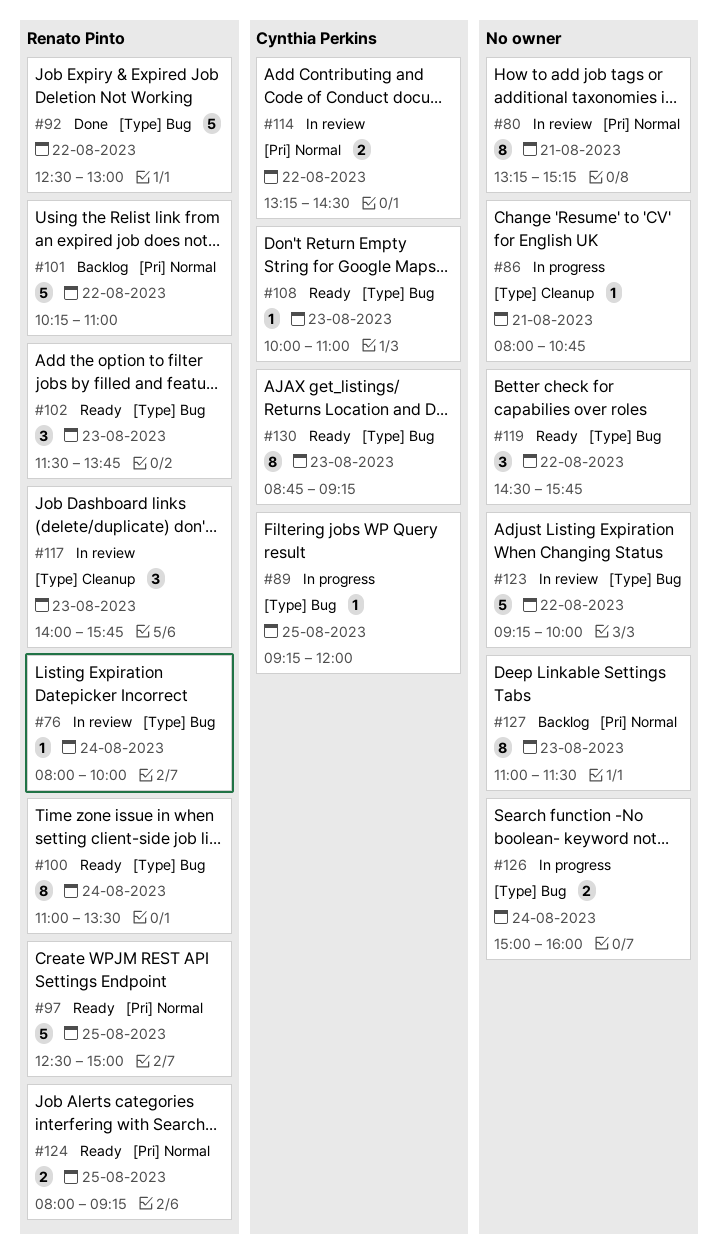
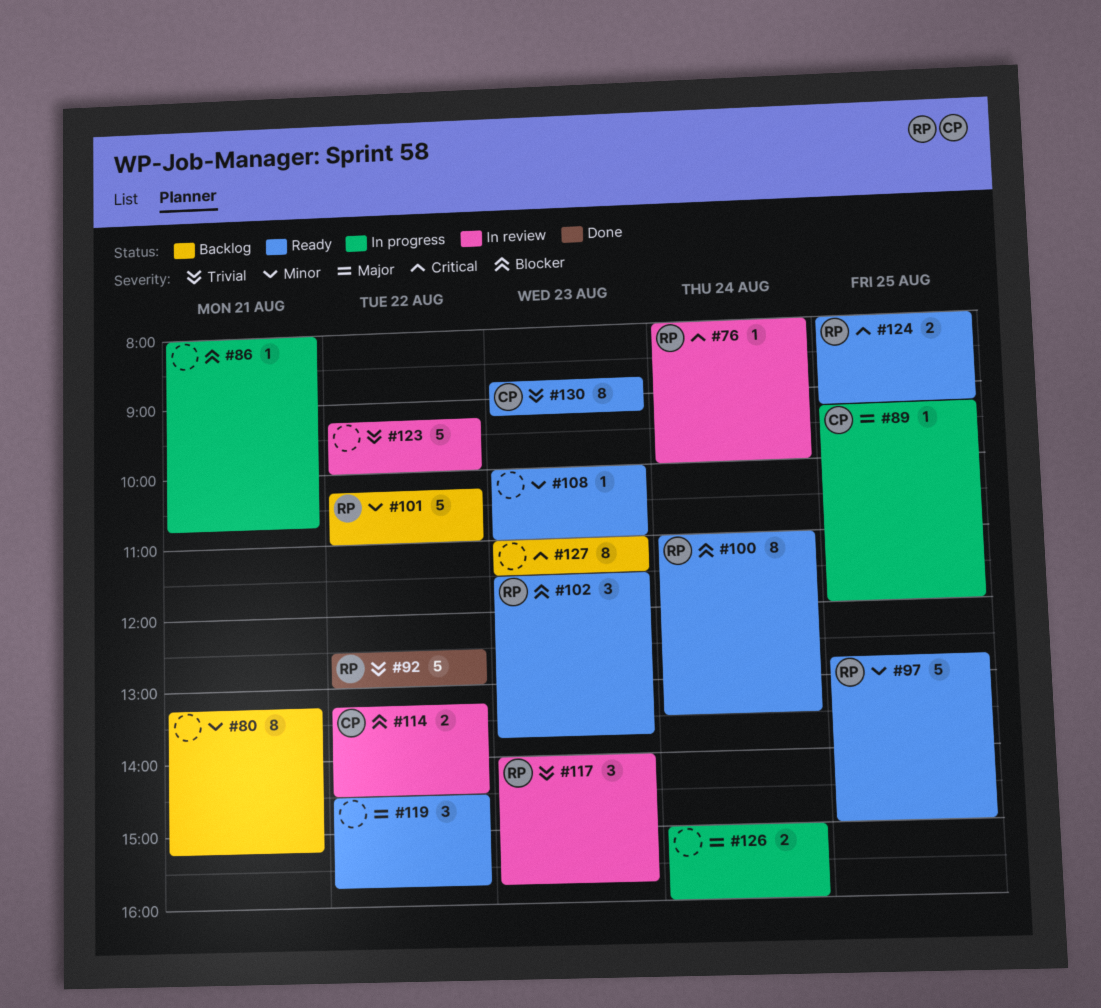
#80, status: In review -> Backlog
#97, begins: 12:30 -> 12:45
#108, owner: Cynthia Perkins -> none

